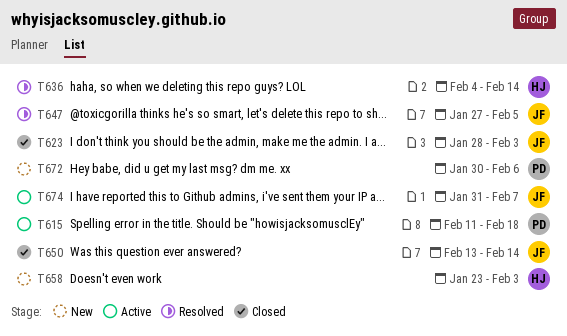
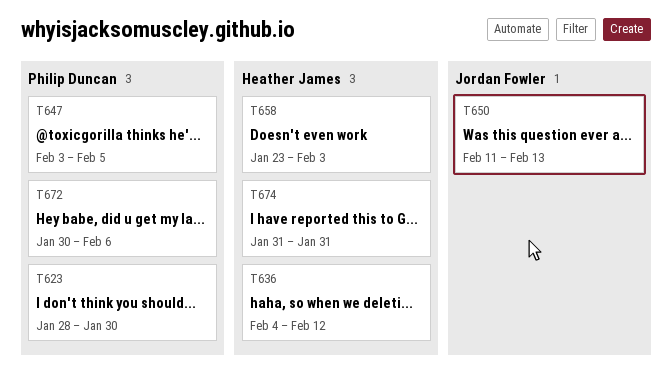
T615: present -> none
T623, owner: Jordan Fowler -> Philip Duncan
T623, due: Feb 3 -> Jan 30
T636, due: Feb 14 -> Feb 12
T647, owner: Jordan Fowler -> Philip Duncan
T647, start: Jan 27 -> Feb 3
T650, start: Feb 13 -> Feb 11
T650, due: Feb 14 -> Feb 13
T674, owner: Jordan Fowler -> Heather James
T674, due: Feb 7 -> Jan 31

